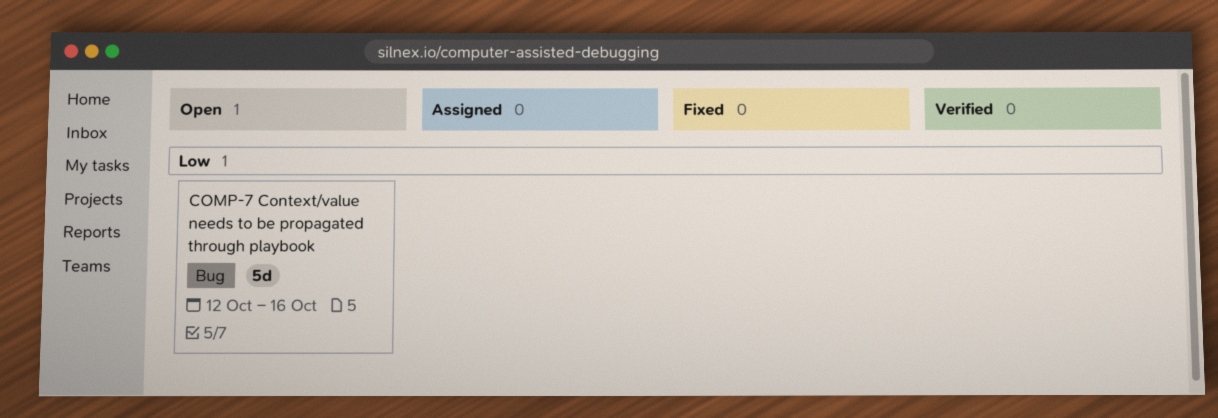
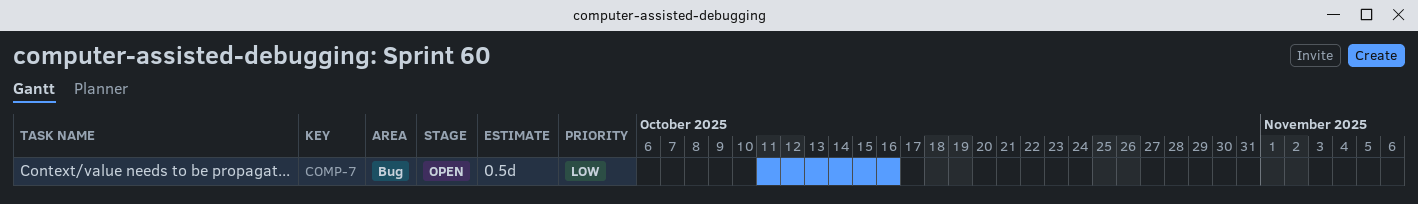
COMP-7, estimate: 5d -> 0.5d
COMP-7, start: Oct 12 -> Oct 11

